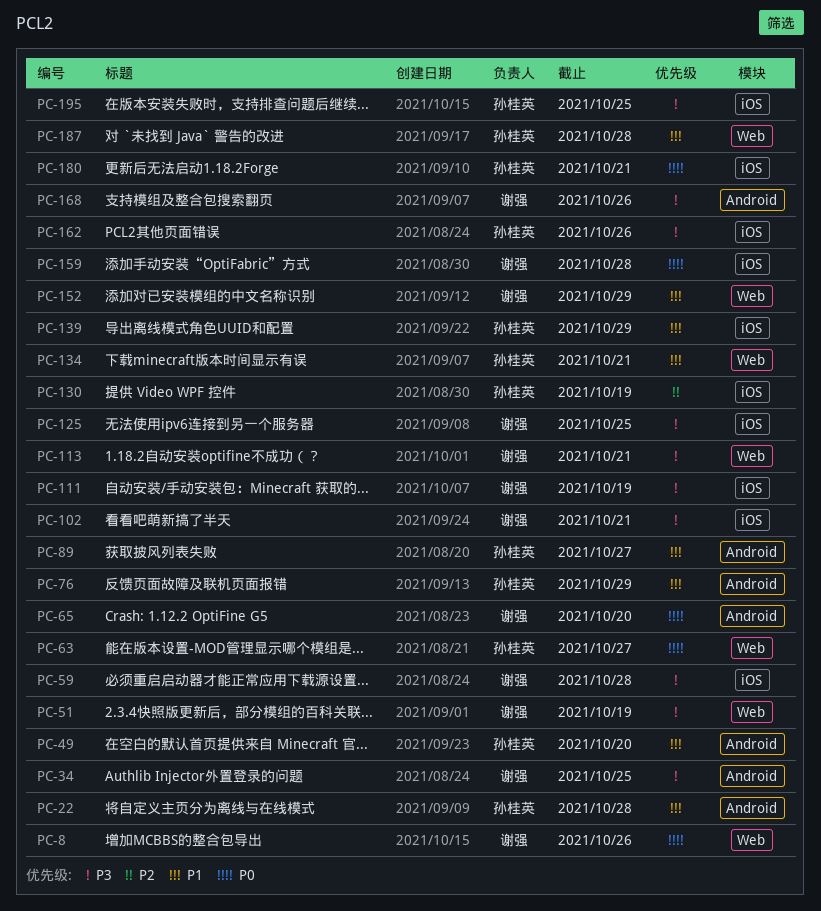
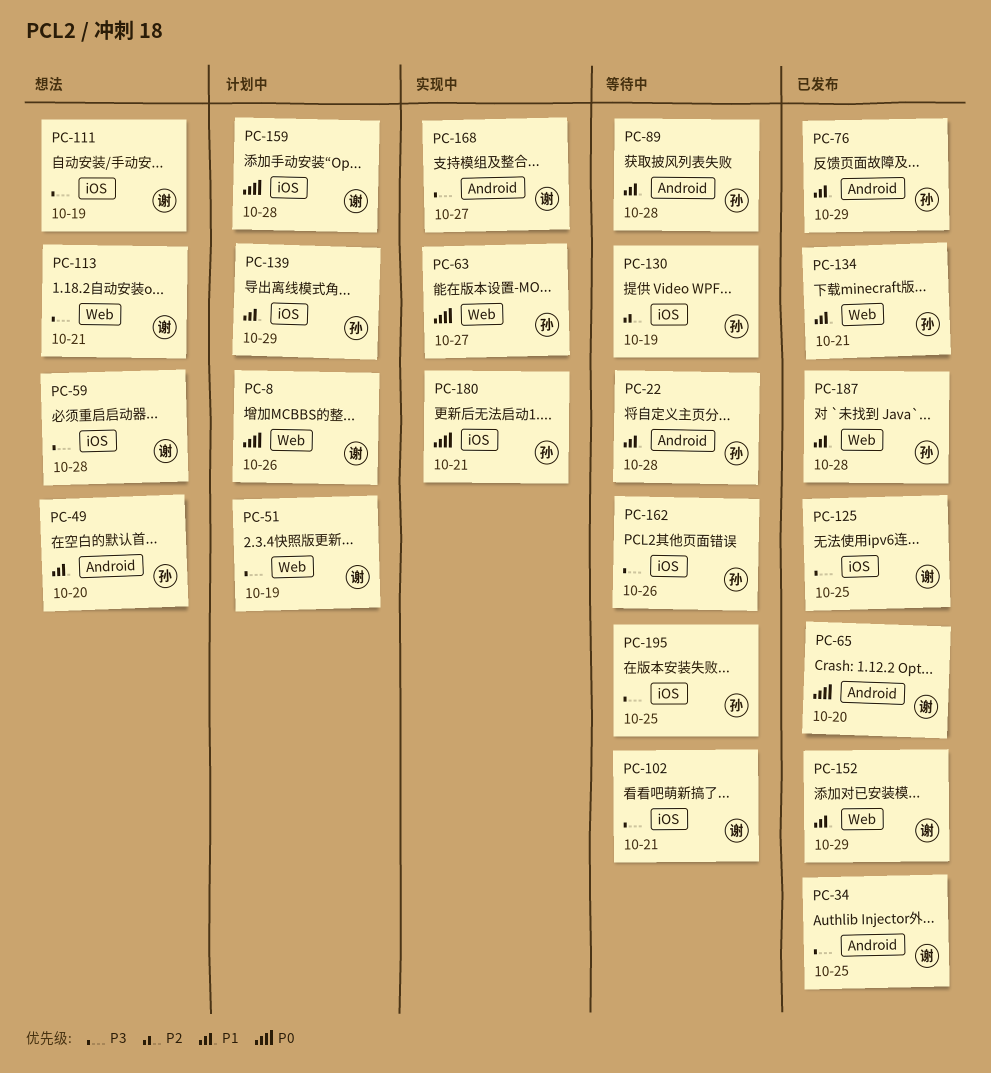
PC-89, due: Oct 27 -> Oct 28
PC-168, due: Oct 26 -> Oct 27

